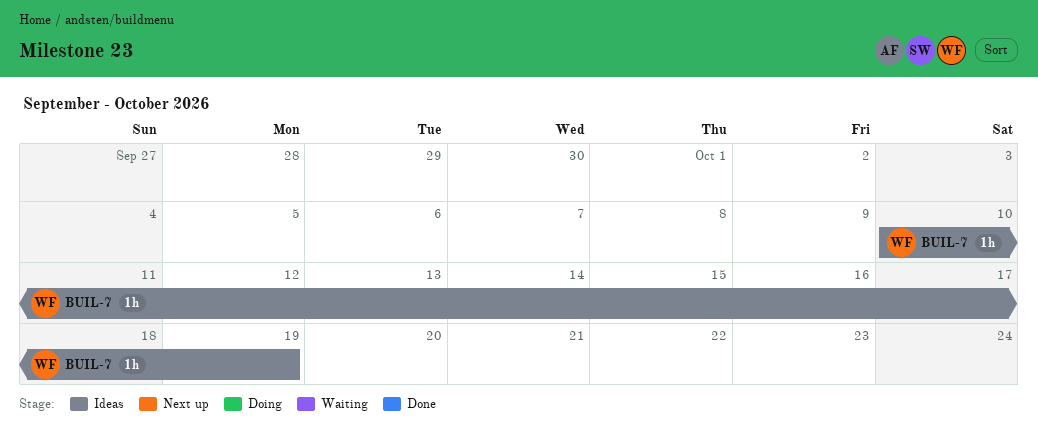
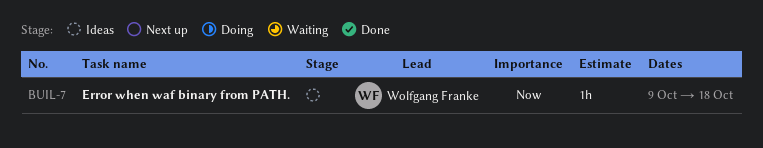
BUIL-7, start: Oct 10 -> Oct 9
BUIL-7, due: Oct 19 -> Oct 18

